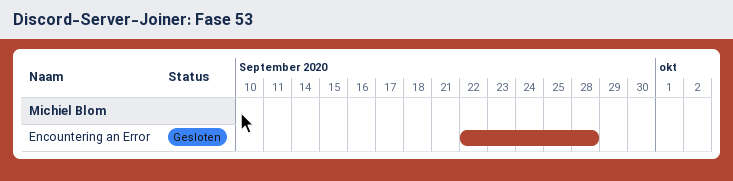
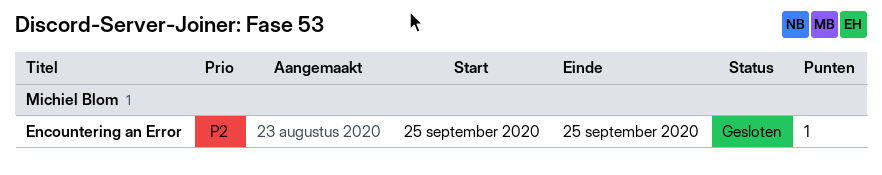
Encountering an Error, start: Sep 22 -> Sep 25
Encountering an Error, due: Sep 28 -> Sep 25

